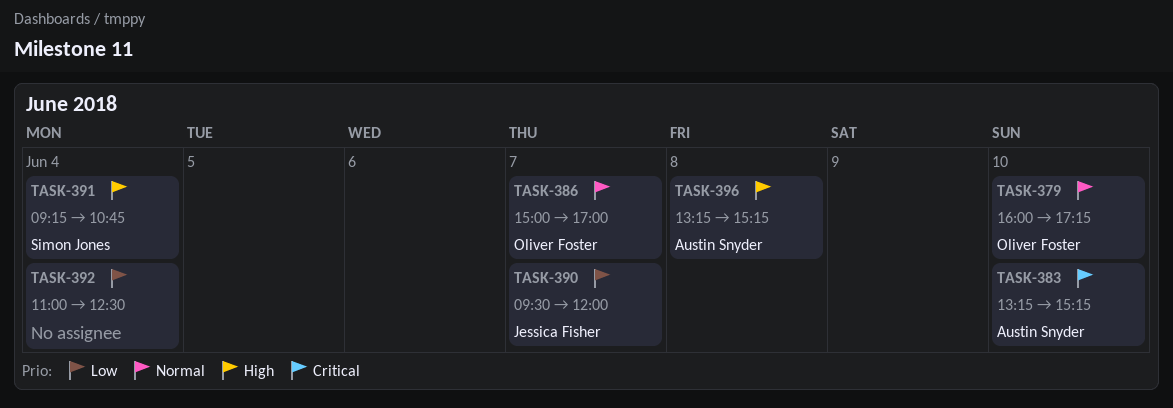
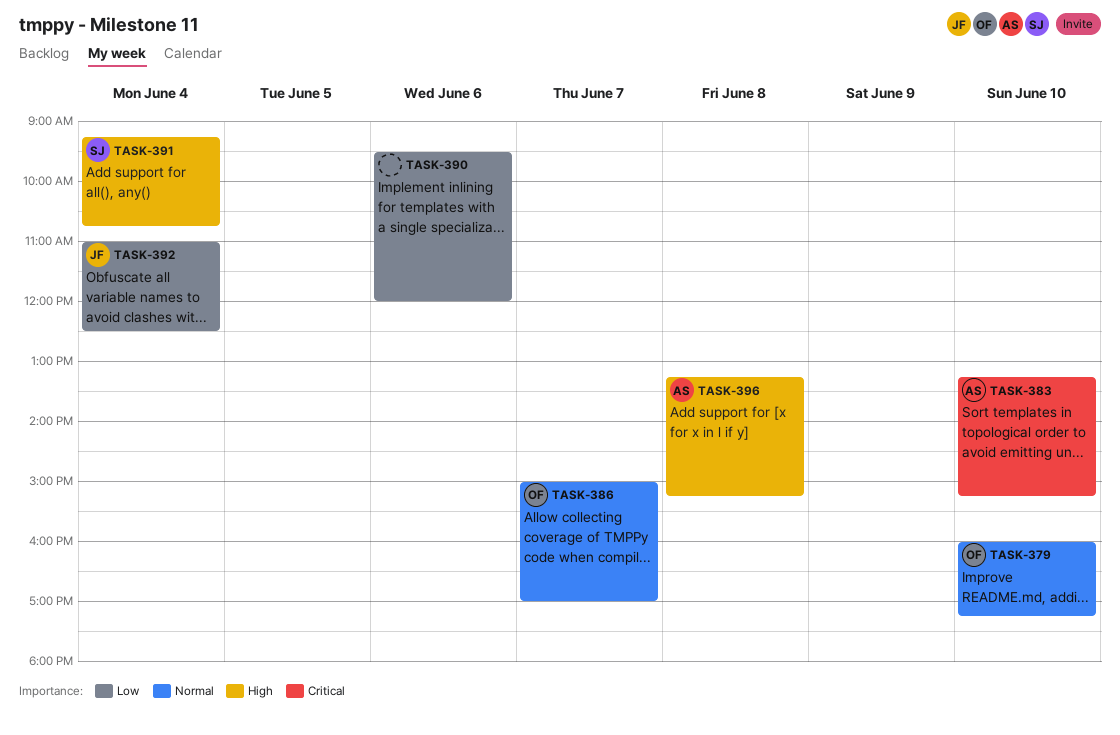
TASK-390, owner: Jessica Fisher -> none
TASK-390, day: Jun 7 -> Jun 6
TASK-392, owner: none -> Jessica Fisher

